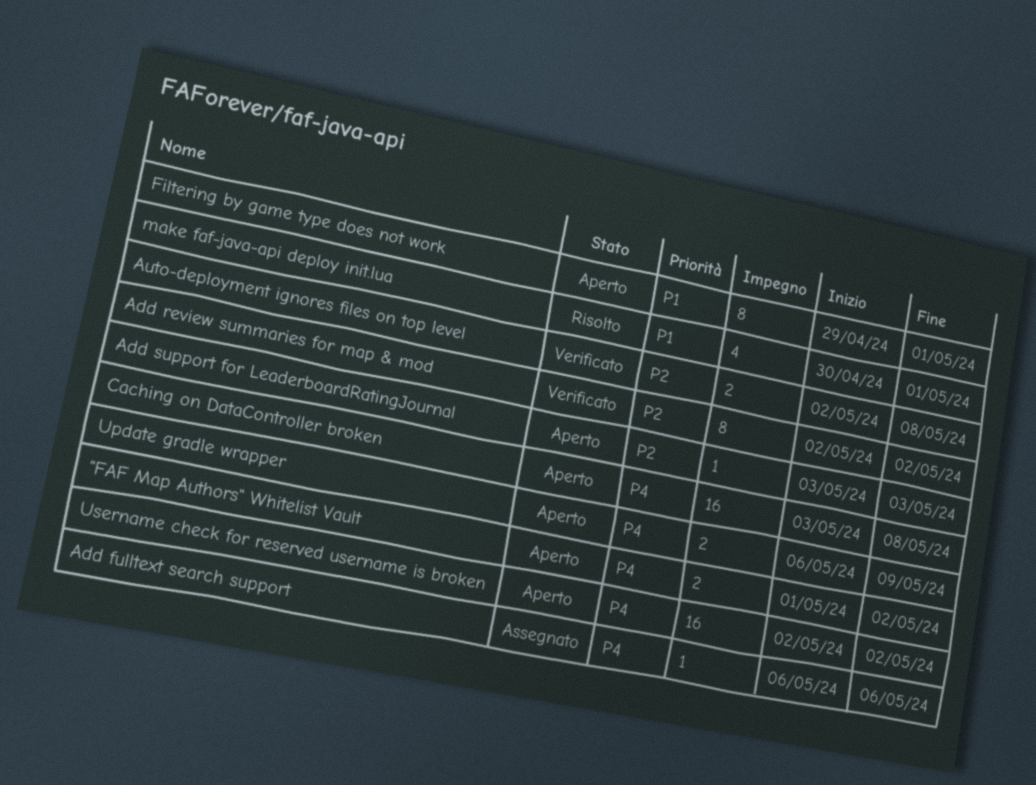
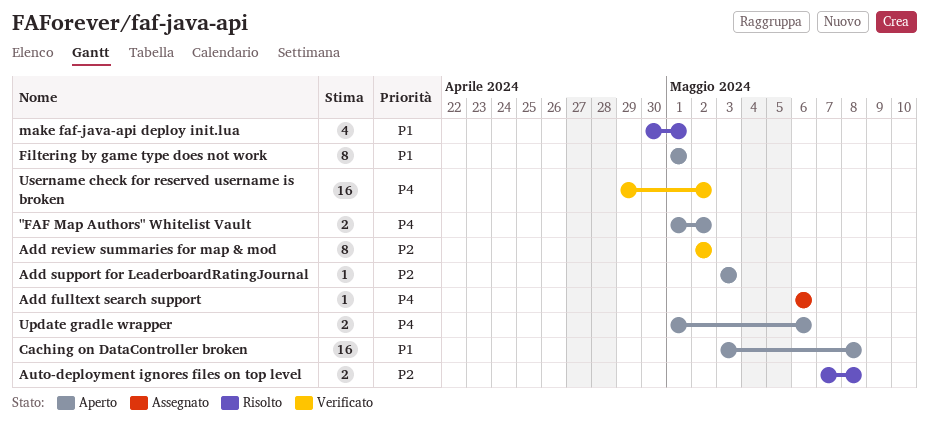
Auto-deployment ignores files on top level, status: Verificato -> Risolto
Auto-deployment ignores files on top level, start: May 2 -> May 7
Caching on DataController broken, priority: P4 -> P1
Filtering by game type does not work, start: Apr 29 -> May 1
Update gradle wrapper, start: May 6 -> May 1
Update gradle wrapper, due: May 9 -> May 6
Username check for reserved username is broken, status: Aperto -> Verificato
Username check for reserved username is broken, start: May 2 -> Apr 29

